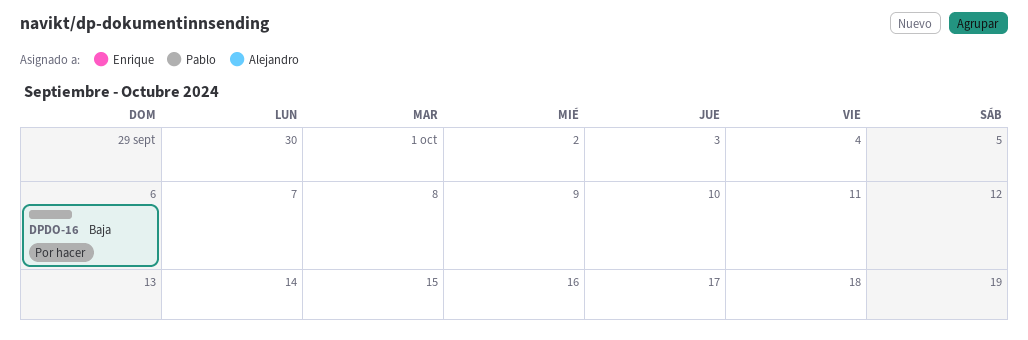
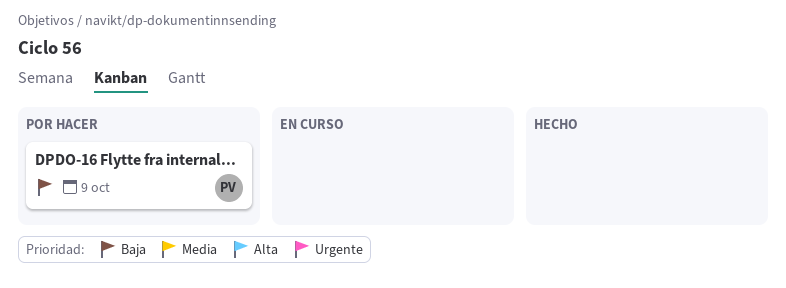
DPDO-16, due: Oct 6 -> Oct 9

